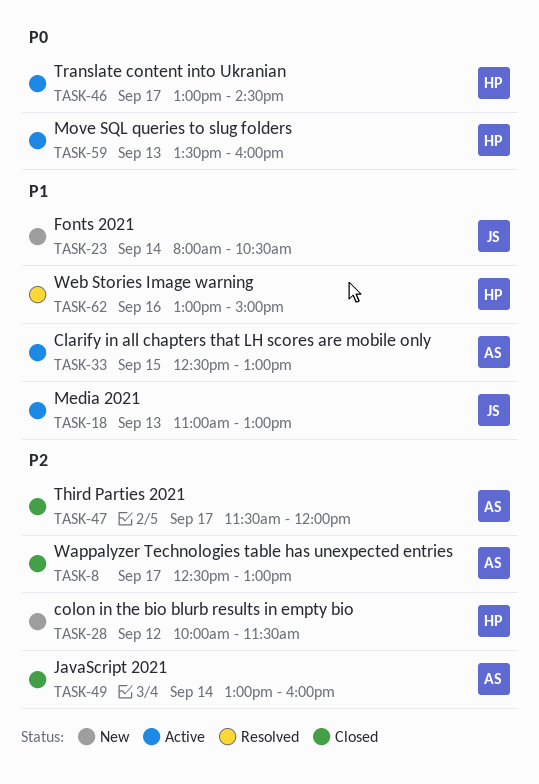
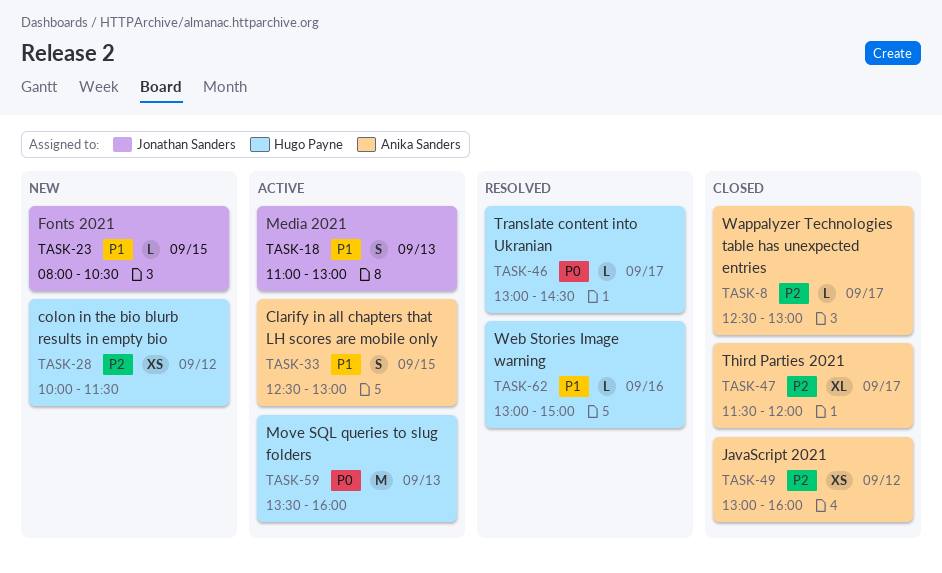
TASK-23, day: Sep 14 -> Sep 15
TASK-46, status: Active -> Resolved
TASK-49, day: Sep 14 -> Sep 12

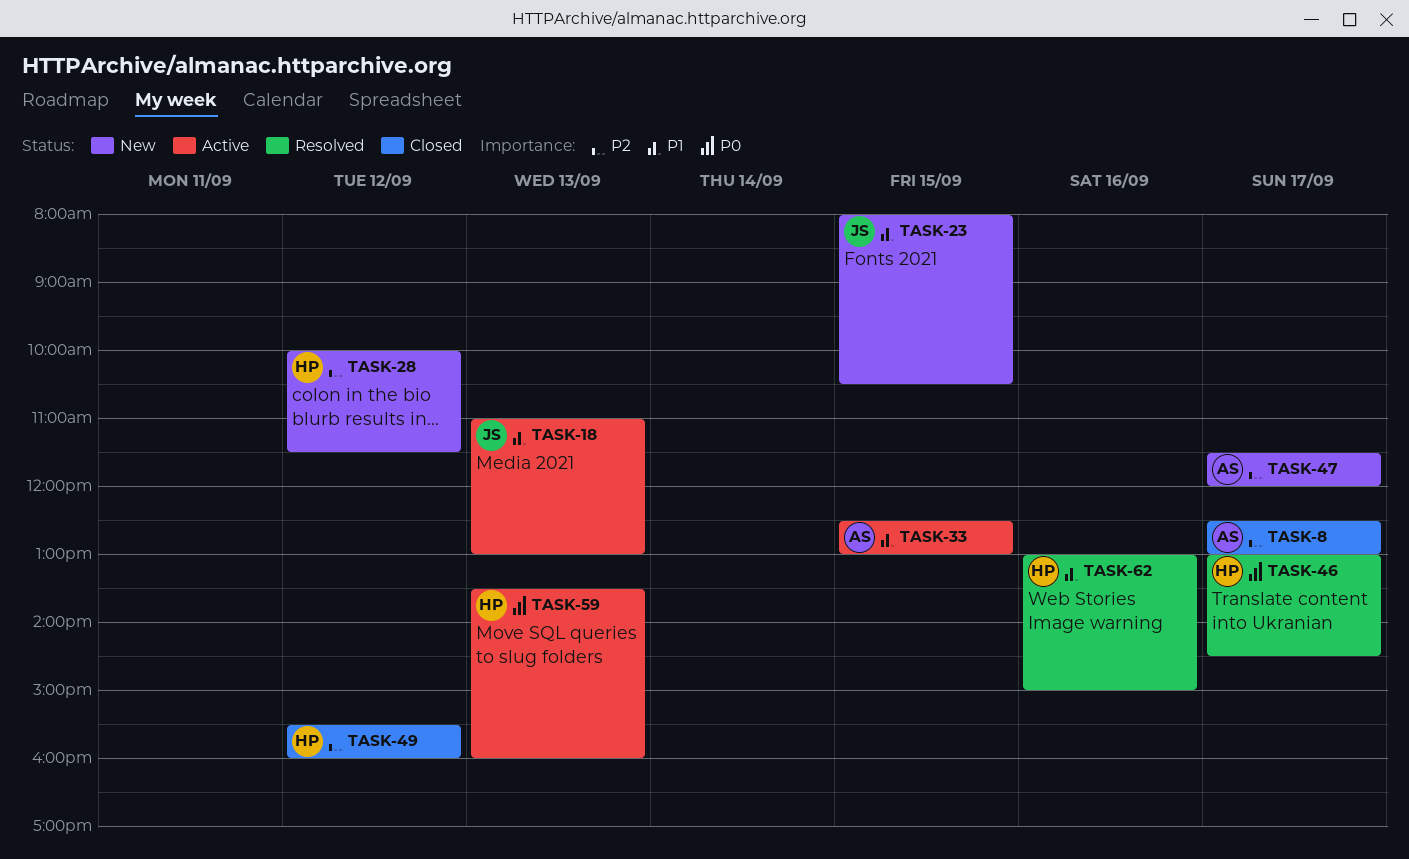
TASK-47, status: Closed -> New
TASK-49, owner: Anika Sanders -> Hugo Payne
TASK-49, begins: 13:00 -> 15:30

